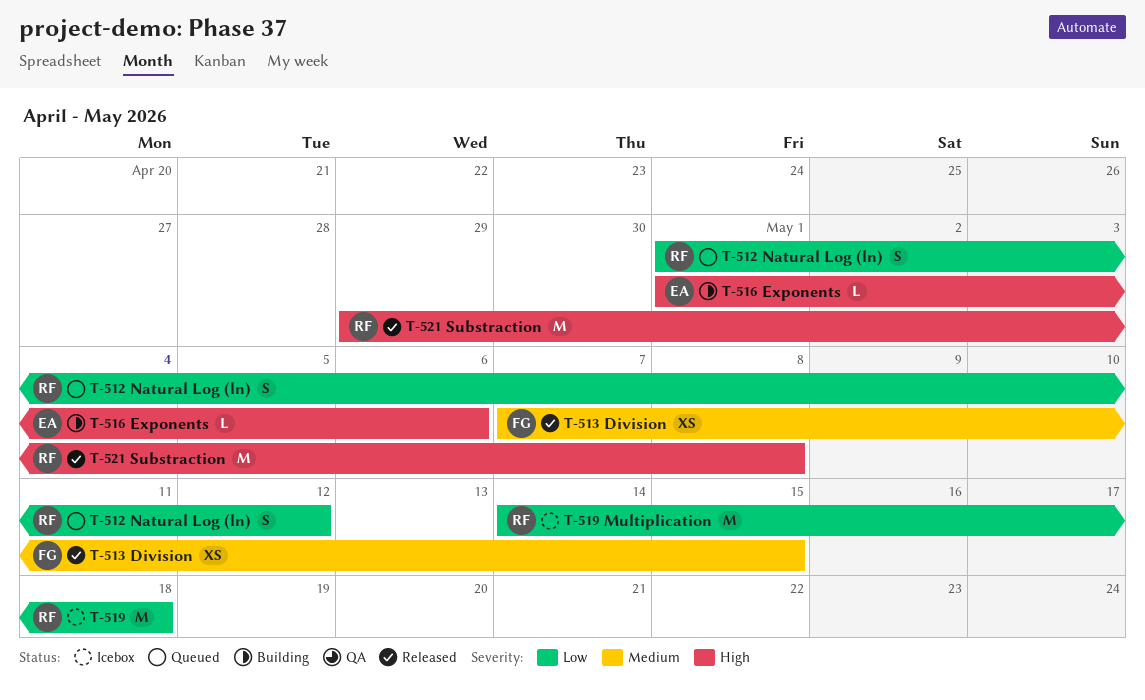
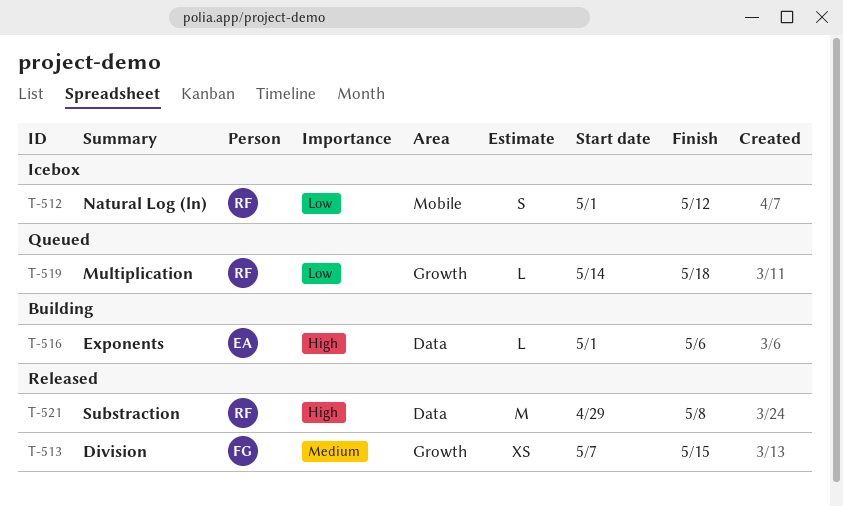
T-512, status: Queued -> Icebox
T-519, status: Icebox -> Queued
T-519, estimate: M -> L

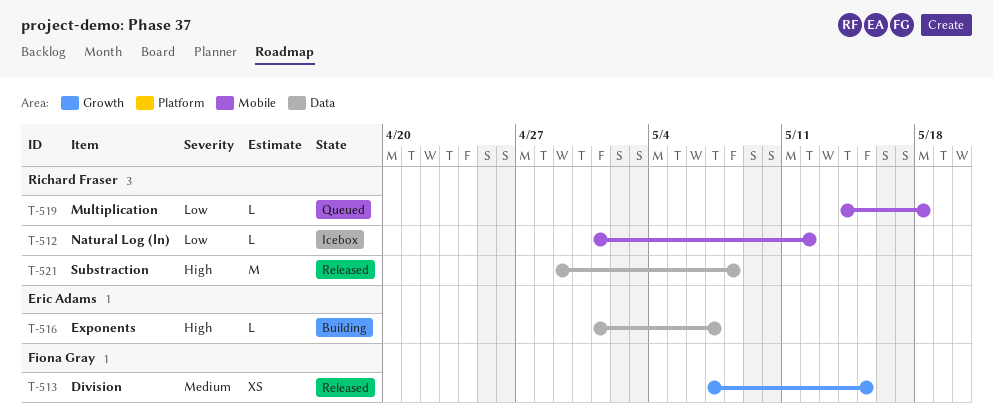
T-512, estimate: S -> L
T-516, due: May 6 -> May 7
T-519, label: Growth -> Mobile

